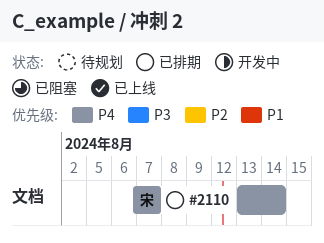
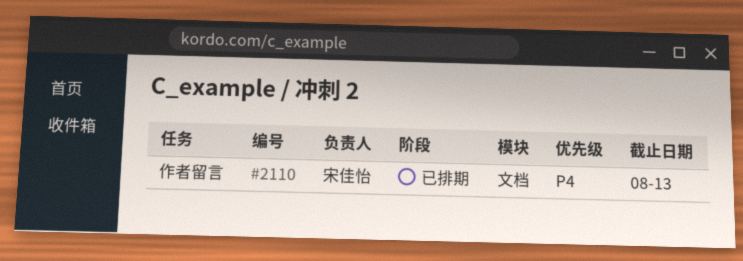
#2110, due: Aug 14 -> Aug 13

